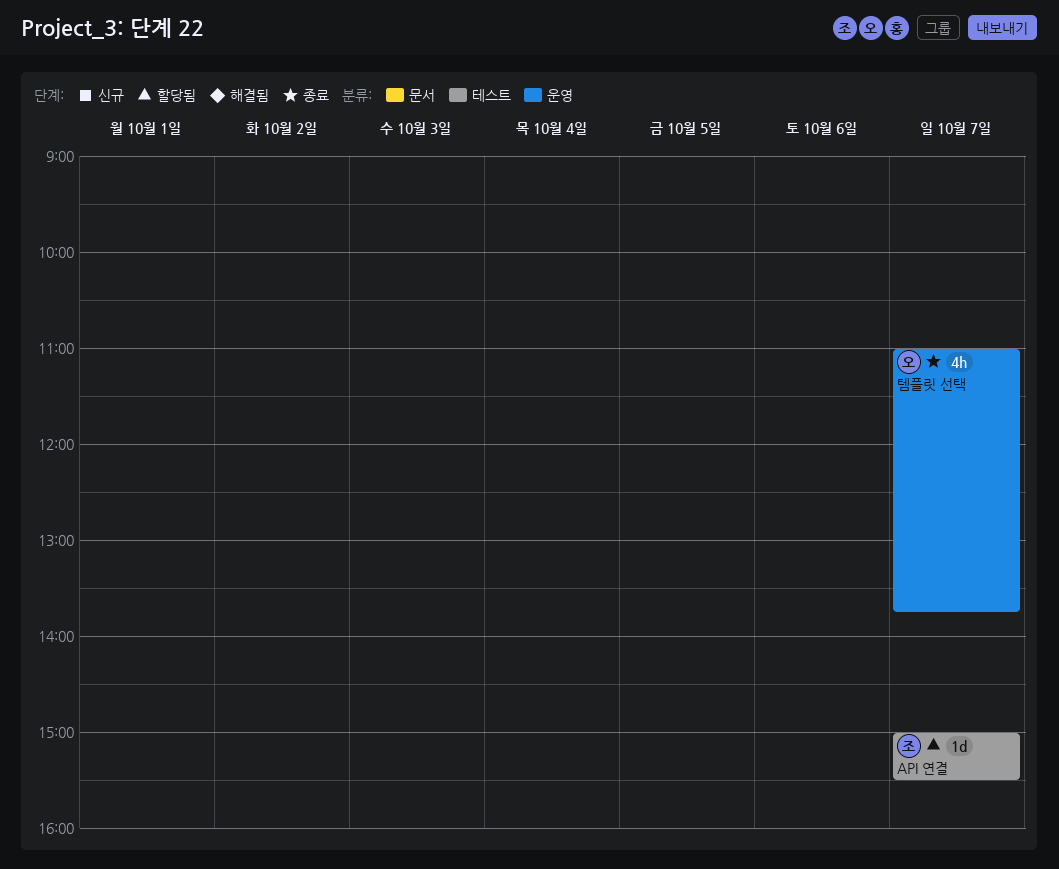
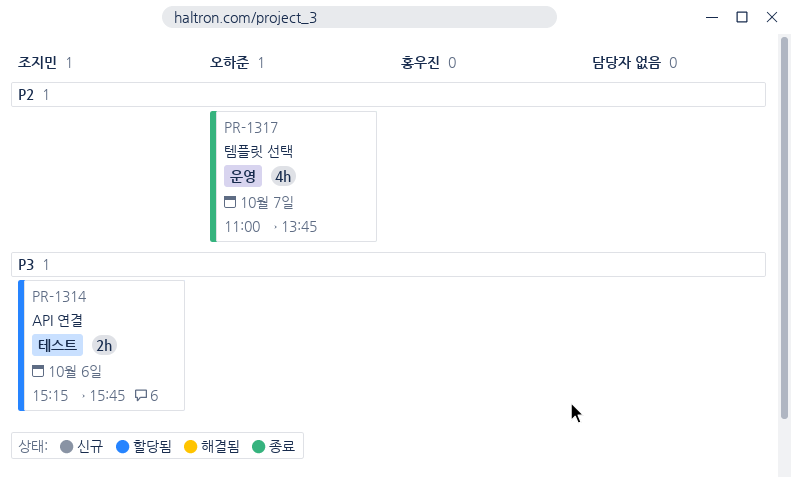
API 연결, estimate: 1d -> 2h
API 연결, day: Oct 7 -> Oct 6
API 연결, begins: 15:00 -> 15:15
API 연결, ends: 15:30 -> 15:45

